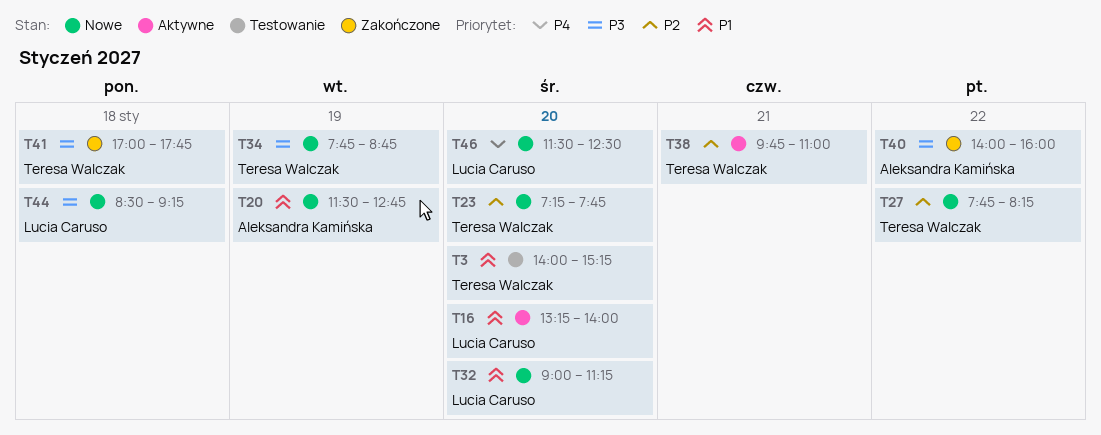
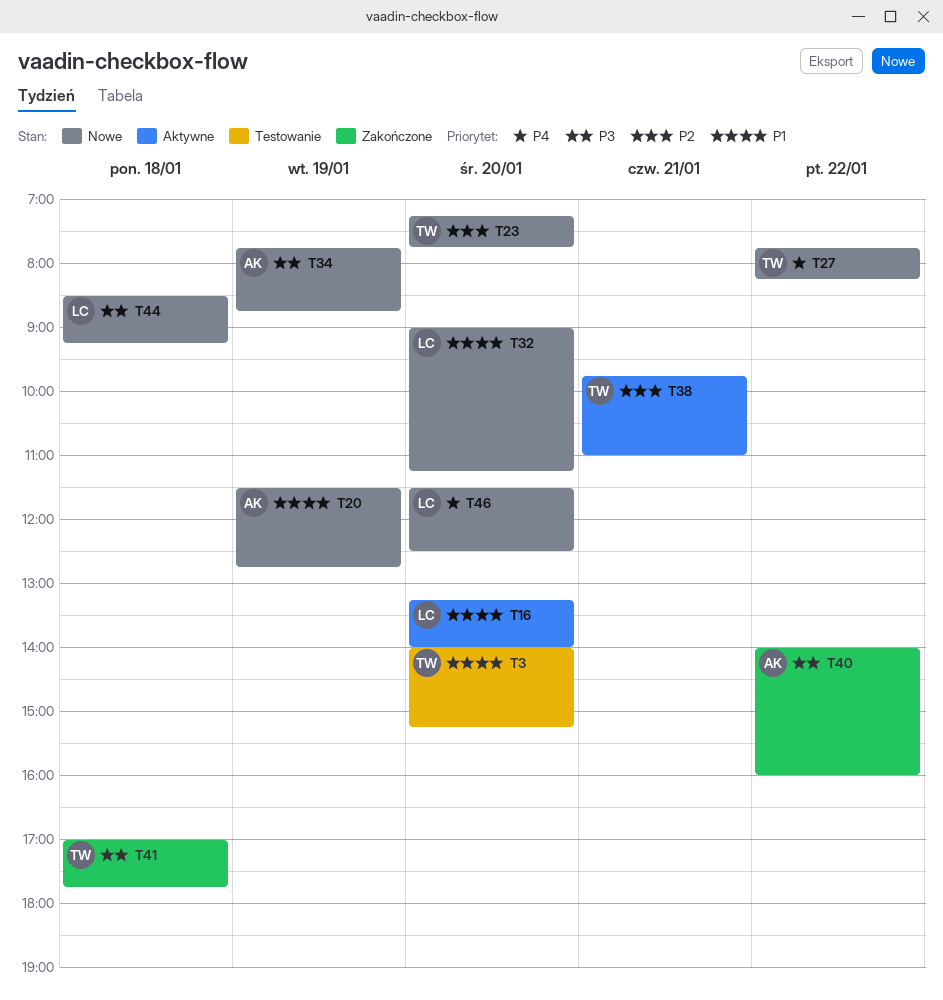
T27, priority: P2 -> P4
T34, owner: Teresa Walczak -> Aleksandra Kamińska

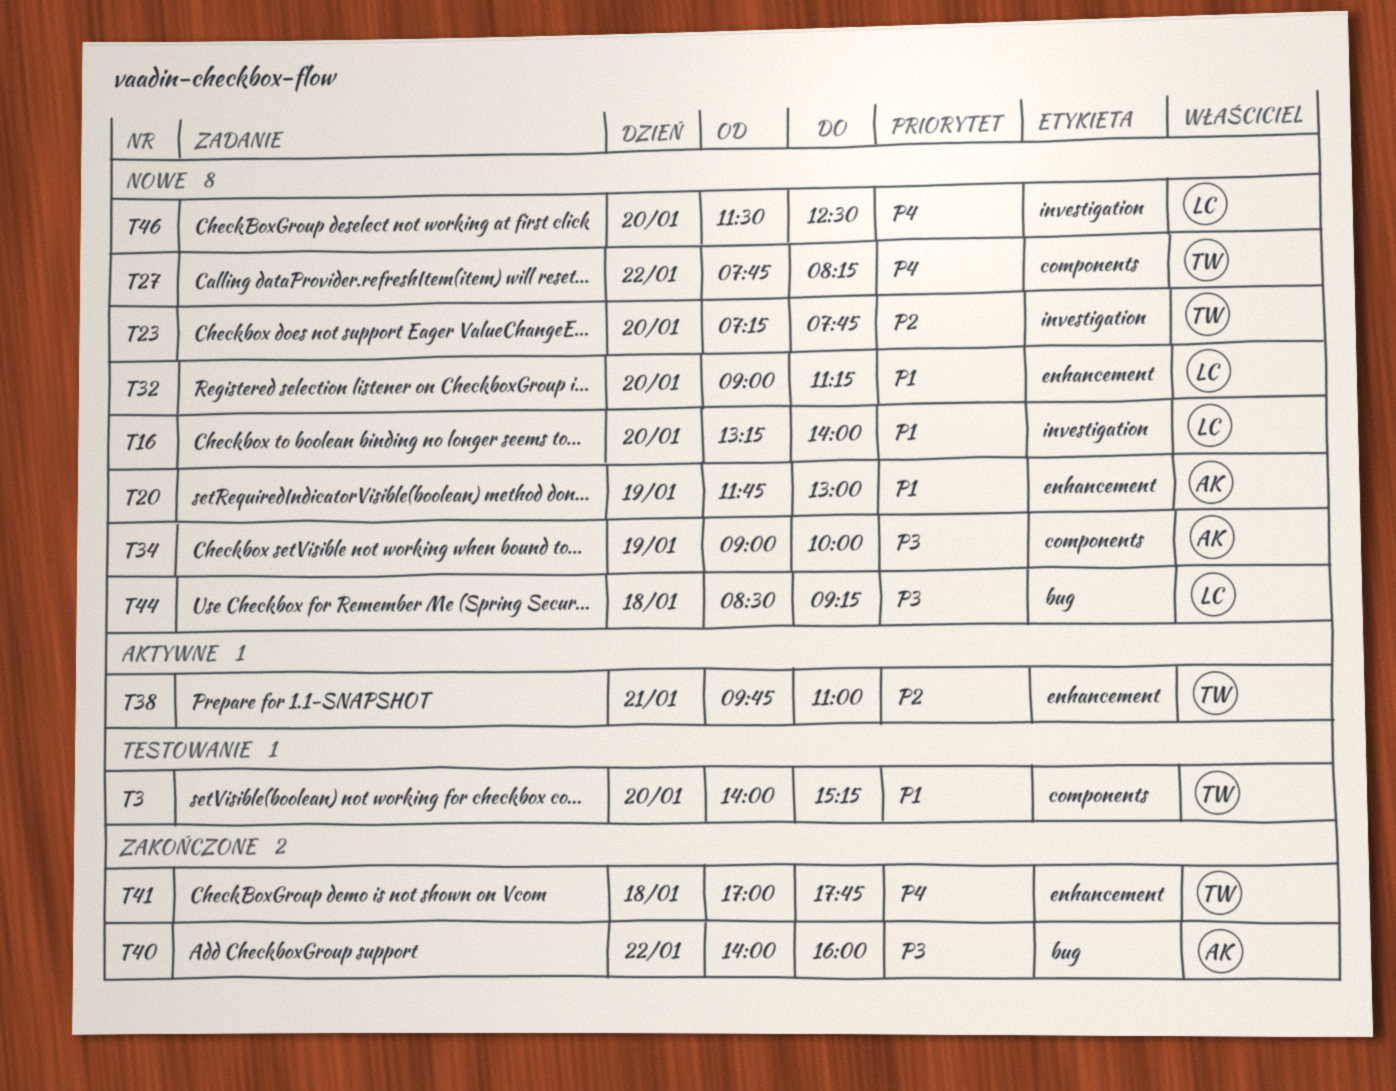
T16, status: Aktywne -> Nowe
T20, begins: 11:30 -> 11:45
T20, ends: 12:45 -> 13:00
T34, begins: 07:45 -> 09:00
T34, ends: 08:45 -> 10:00
T41, priority: P3 -> P4

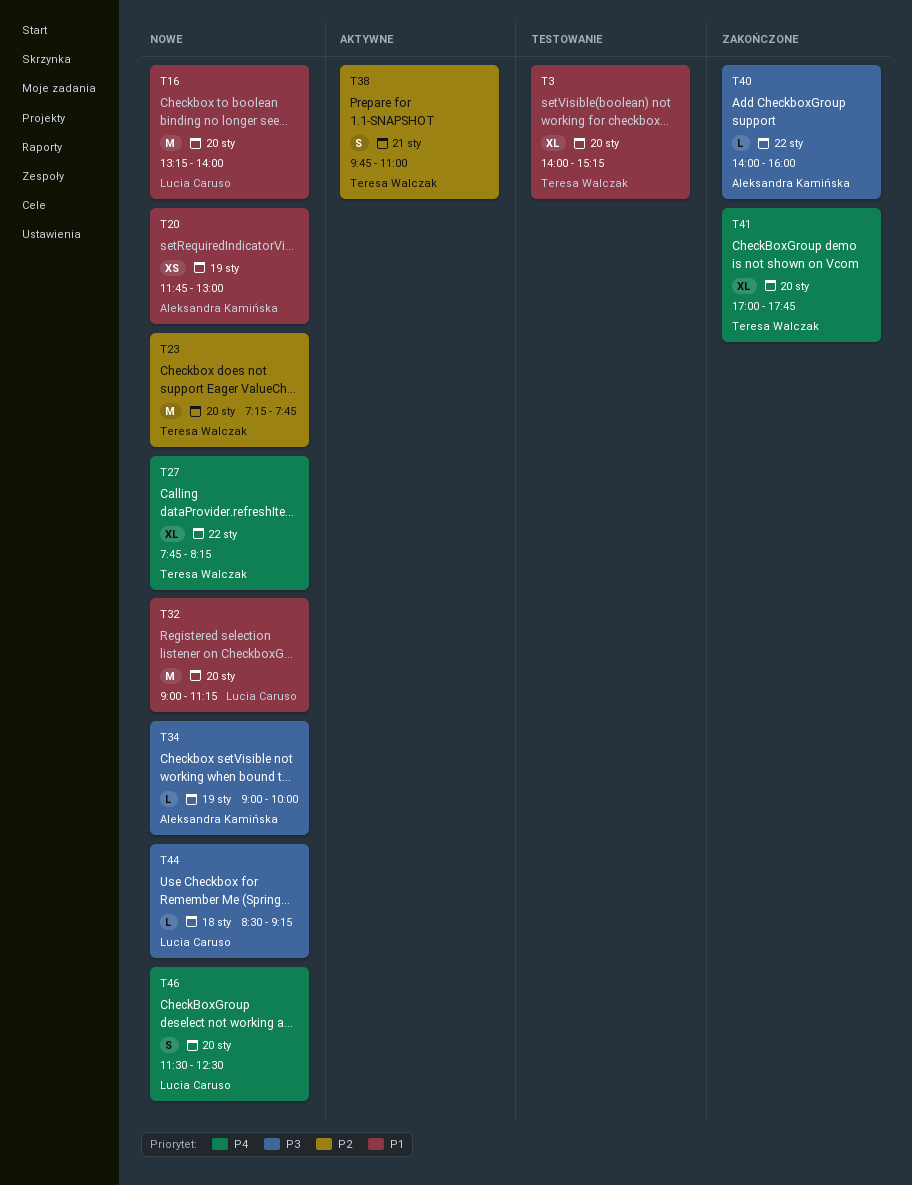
T41, day: Jan 18 -> Jan 20

